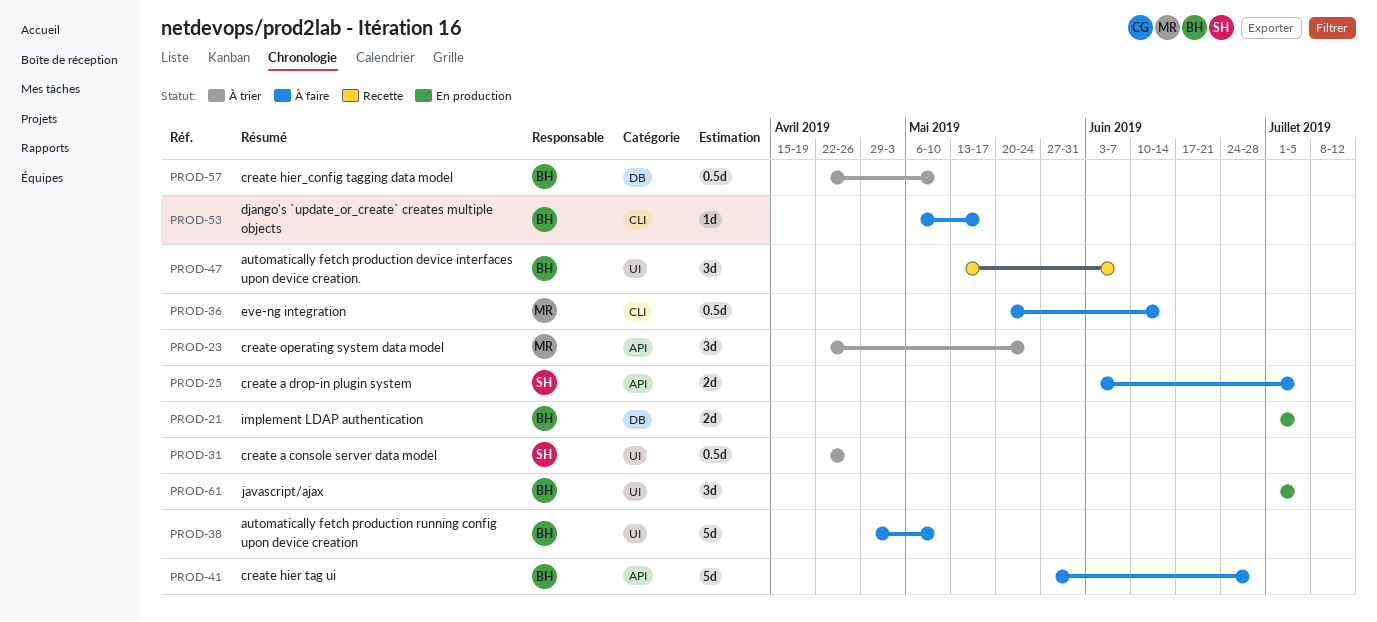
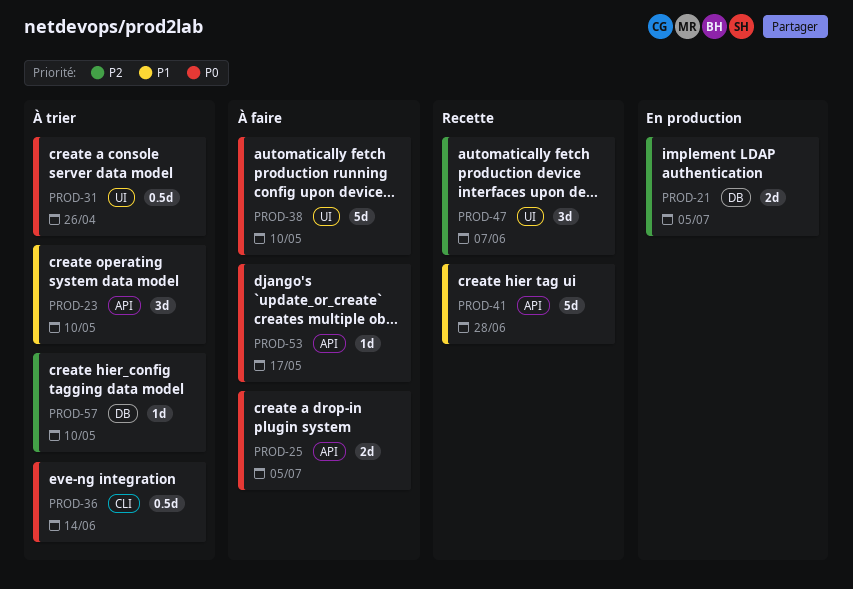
PROD-23, due: May 24 -> May 10
PROD-36, status: À faire -> À trier
PROD-41, status: À faire -> Recette
PROD-53, label: CLI -> API
PROD-57, estimate: 0.5d -> 1d
PROD-61: present -> none

